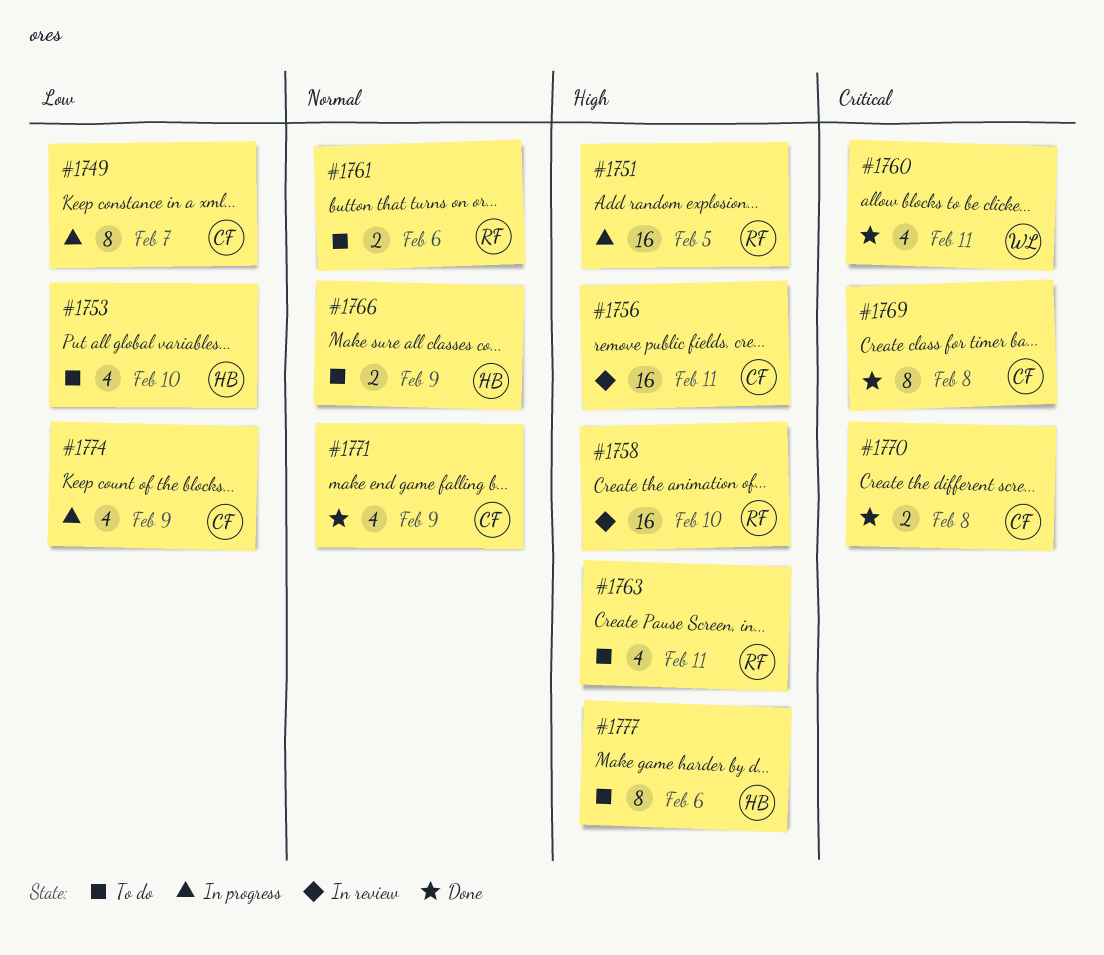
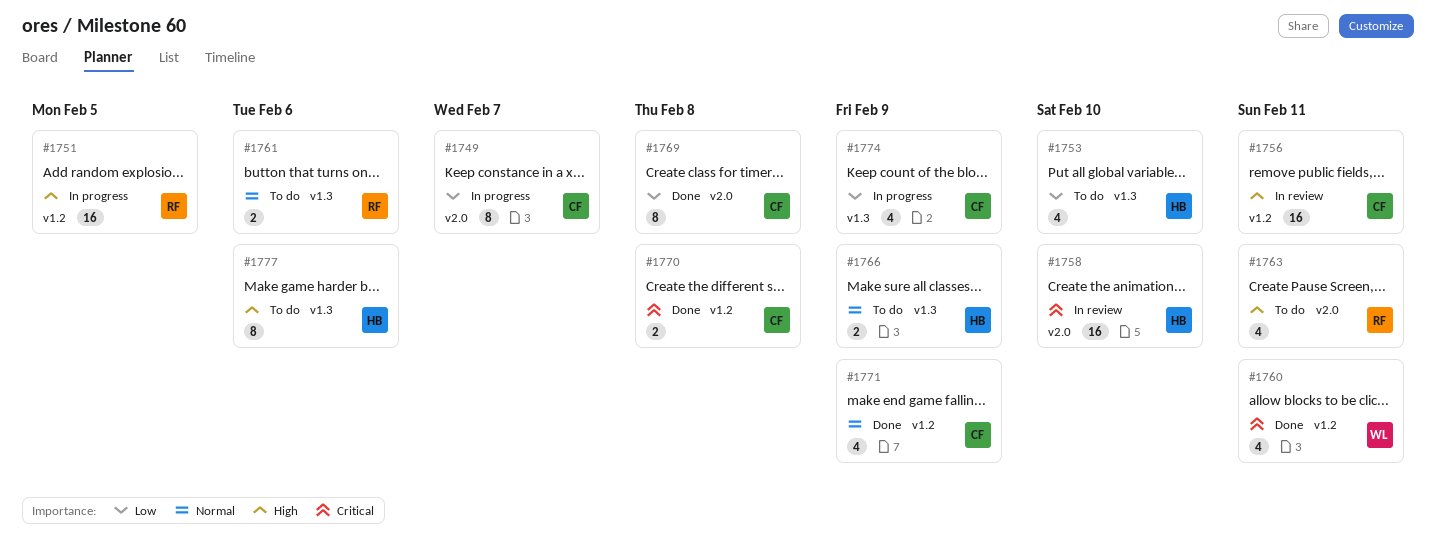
#1758, owner: RF -> HB
#1758, priority: High -> Critical
#1769, priority: Critical -> Low

